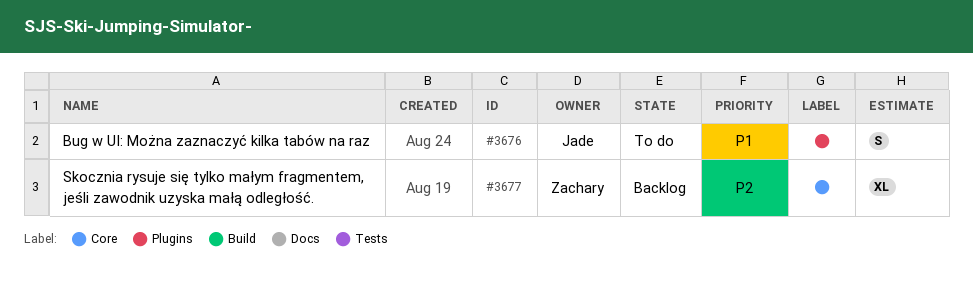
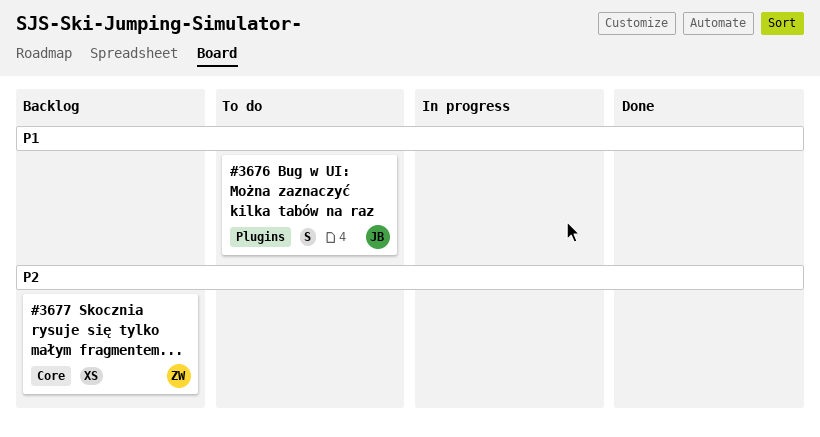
#3677, estimate: XL -> XS

